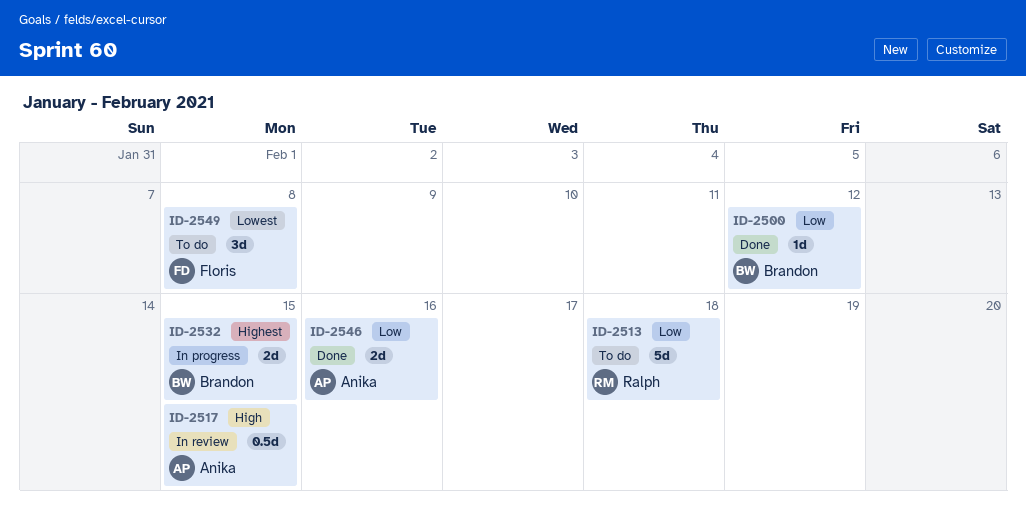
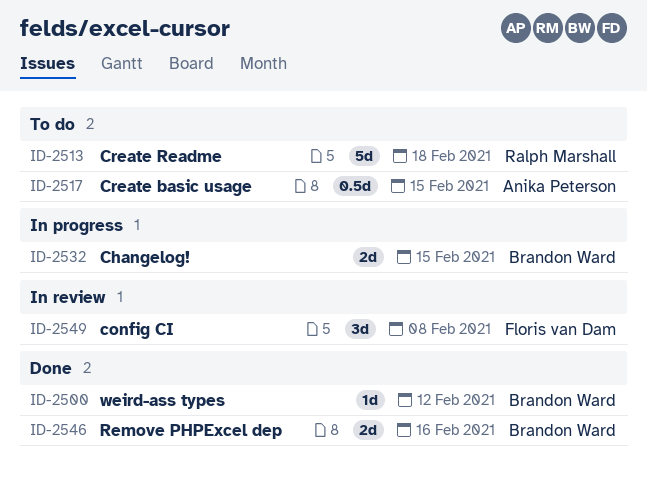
ID-2517, status: In review -> To do
ID-2546, owner: Anika Peterson -> Brandon Ward
ID-2549, status: To do -> In review

